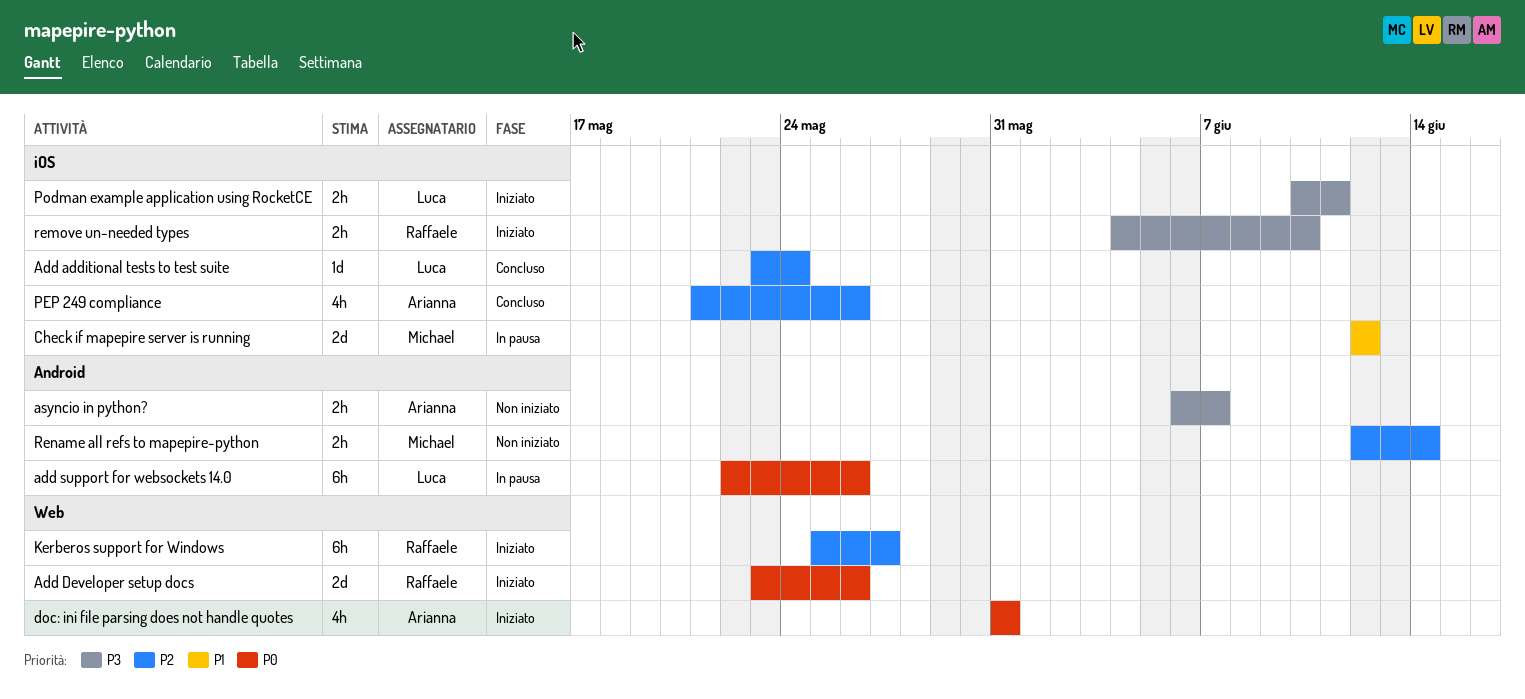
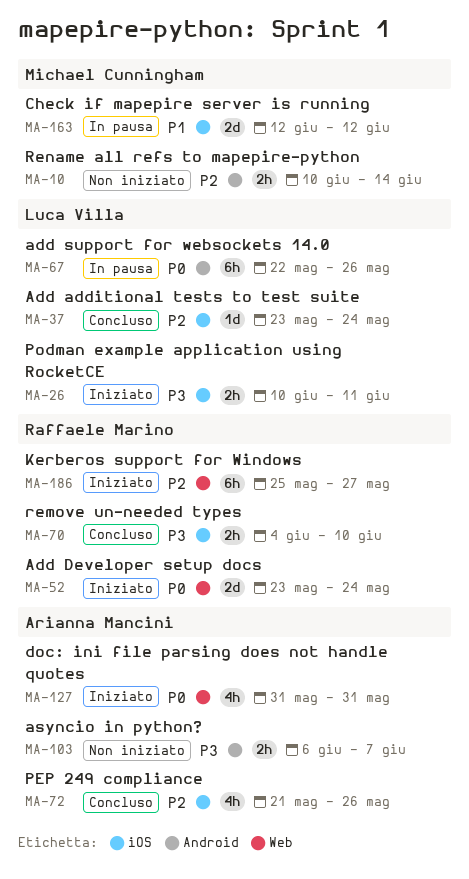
Add Developer setup docs, due: May 26 -> May 24
remove un-needed types, status: Iniziato -> Concluso
Rename all refs to mapepire-python, start: Jun 12 -> Jun 10

